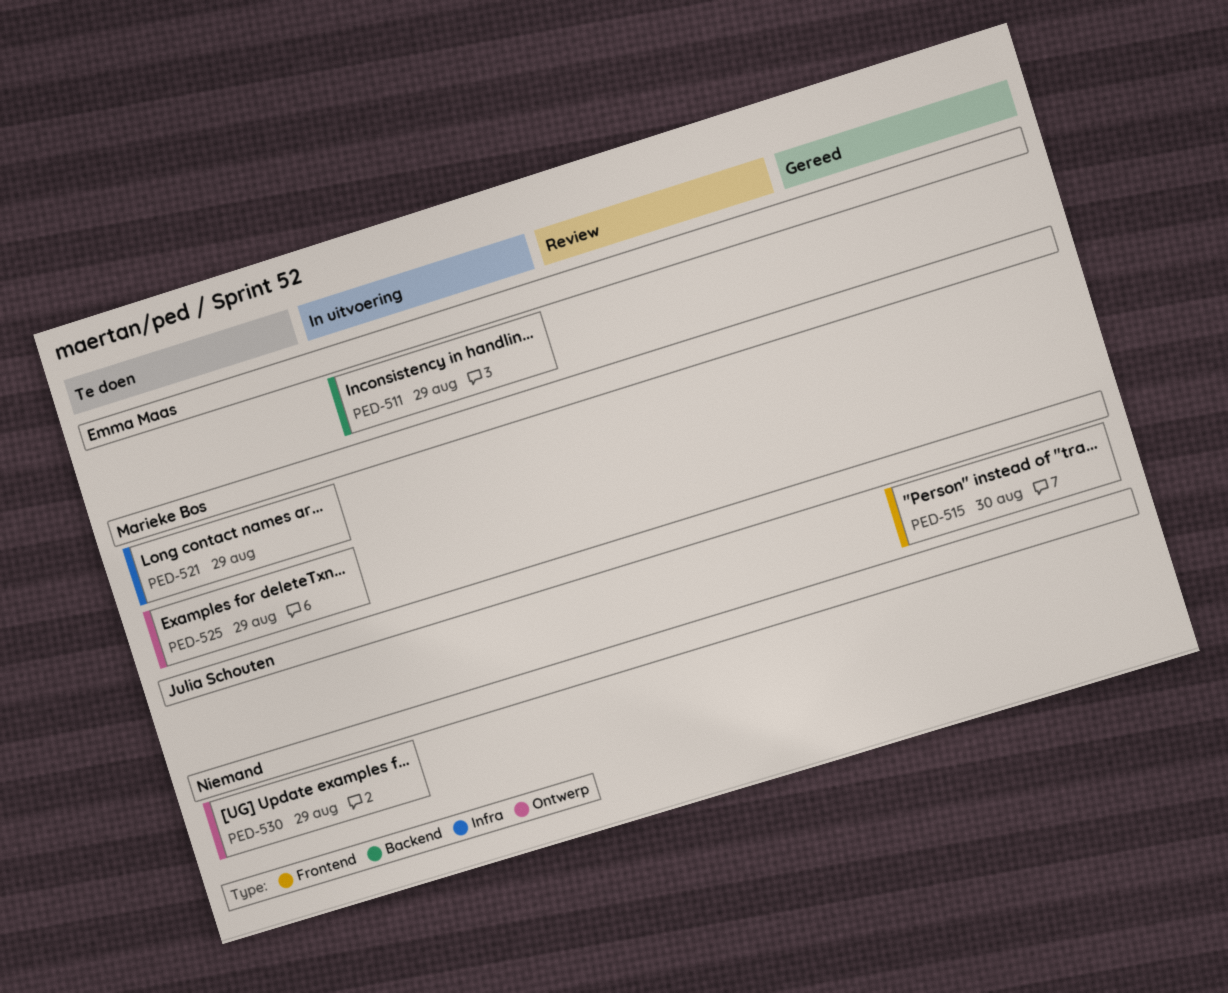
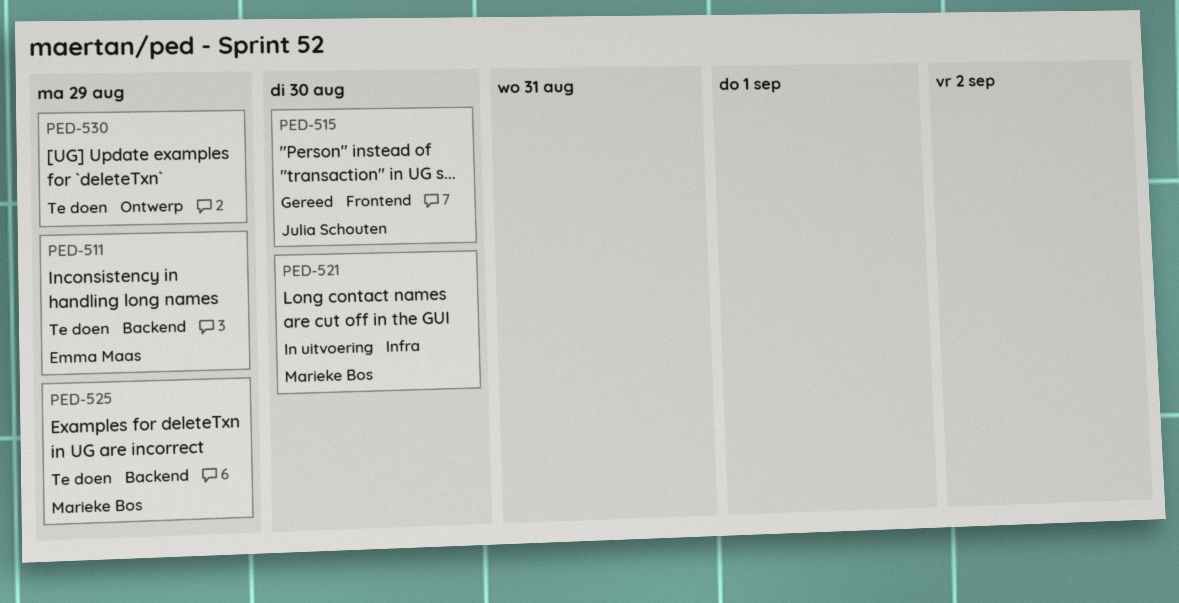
PED-511, status: In uitvoering -> Te doen
PED-521, status: Te doen -> In uitvoering
PED-521, due: Aug 29 -> Aug 30
PED-525, label: Ontwerp -> Backend

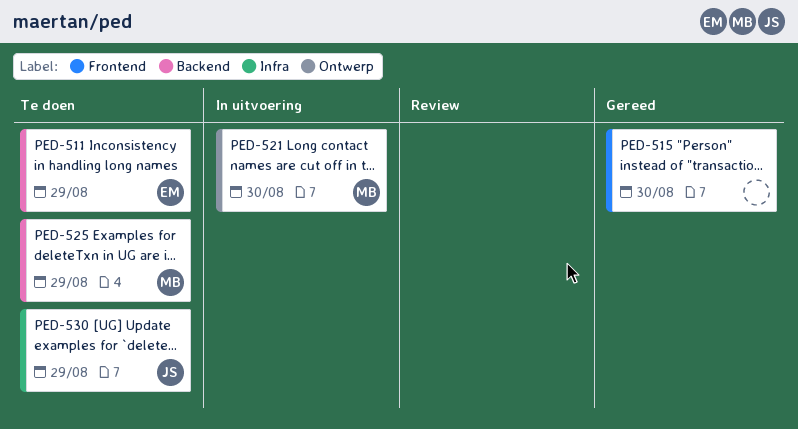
PED-515, owner: Julia Schouten -> none
PED-521, label: Infra -> Ontwerp
PED-530, owner: none -> Julia Schouten
PED-530, label: Ontwerp -> Infra

